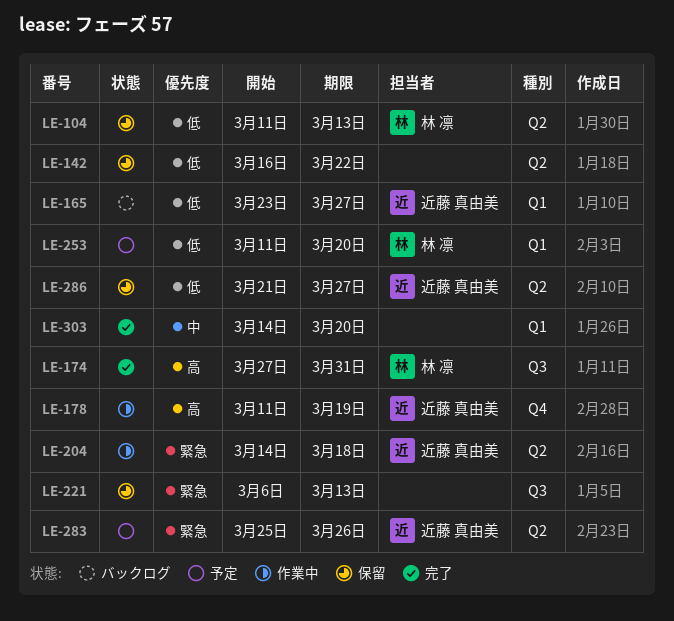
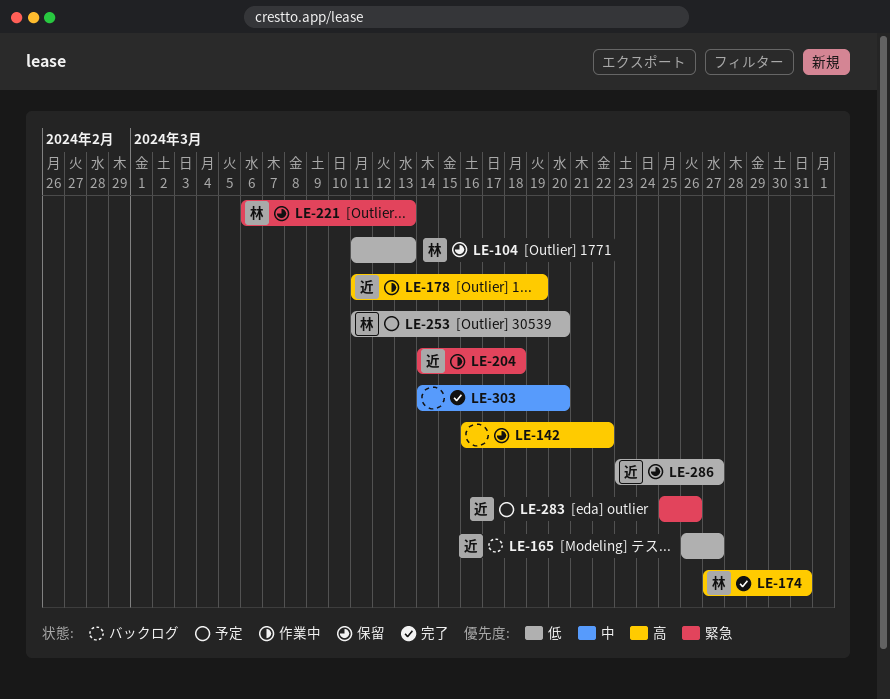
LE-142, priority: 低 -> 高
LE-165, start: Mar 23 -> Mar 26
LE-221, owner: none -> 林 凛
LE-286, start: Mar 21 -> Mar 23

